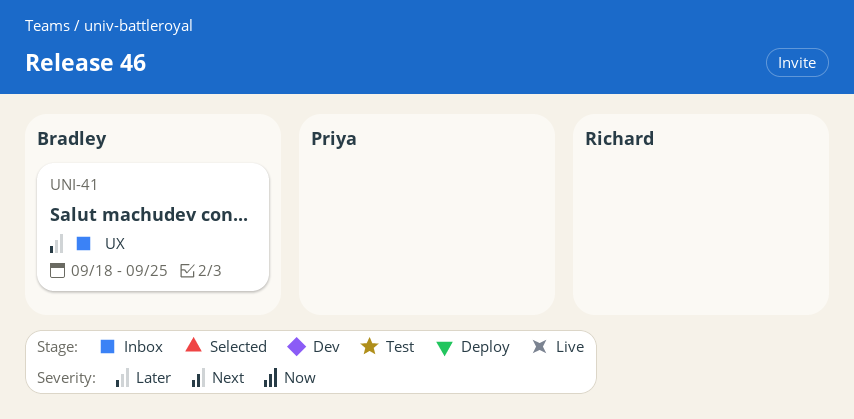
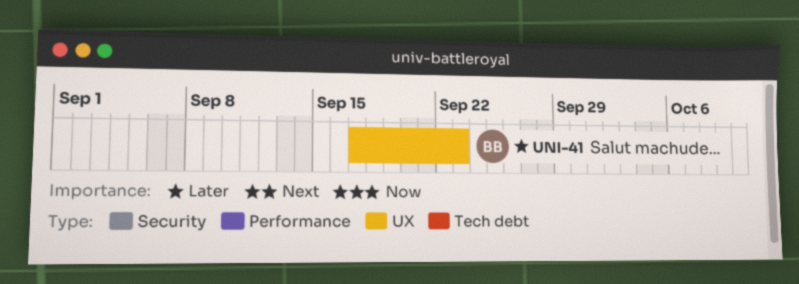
UNI-41, start: Sep 18 -> Sep 17
UNI-41, due: Sep 25 -> Sep 23

